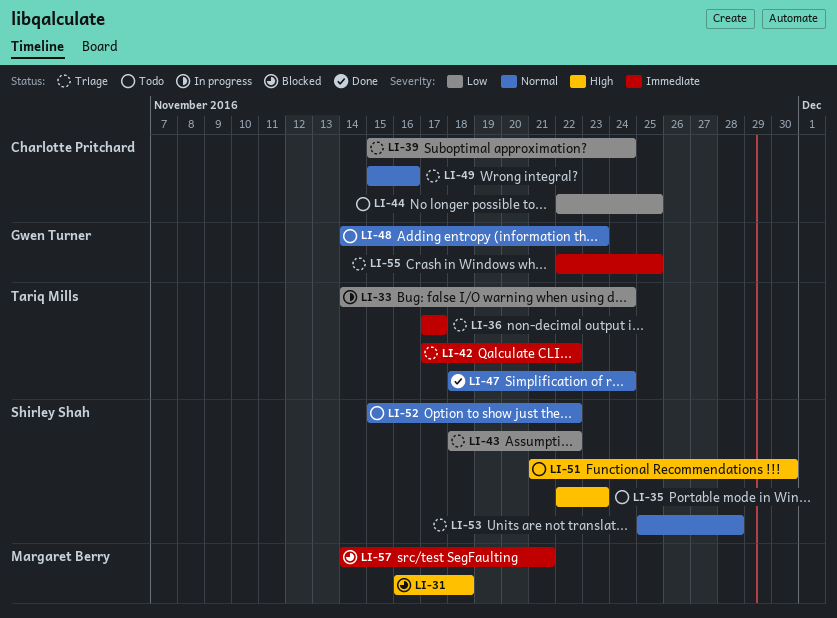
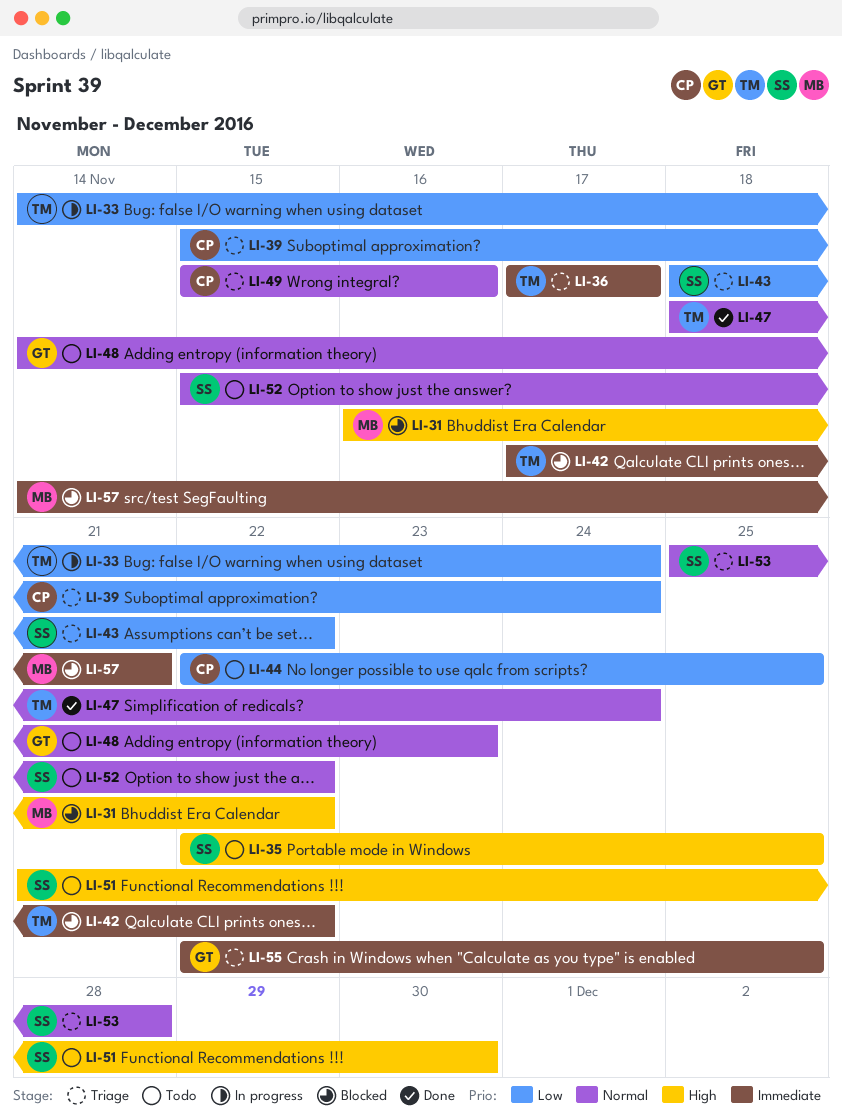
LI-31, due: Nov 18 -> Nov 22
LI-35, due: Nov 23 -> Nov 25
LI-42, status: Triage -> Blocked

